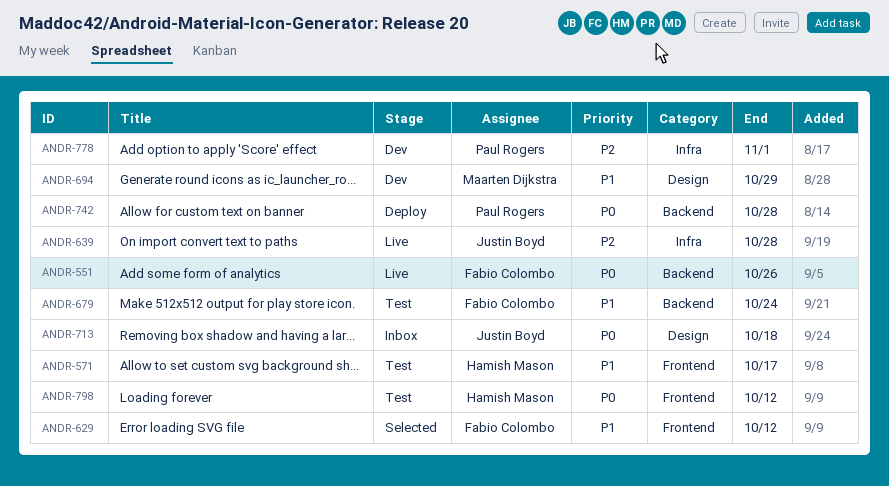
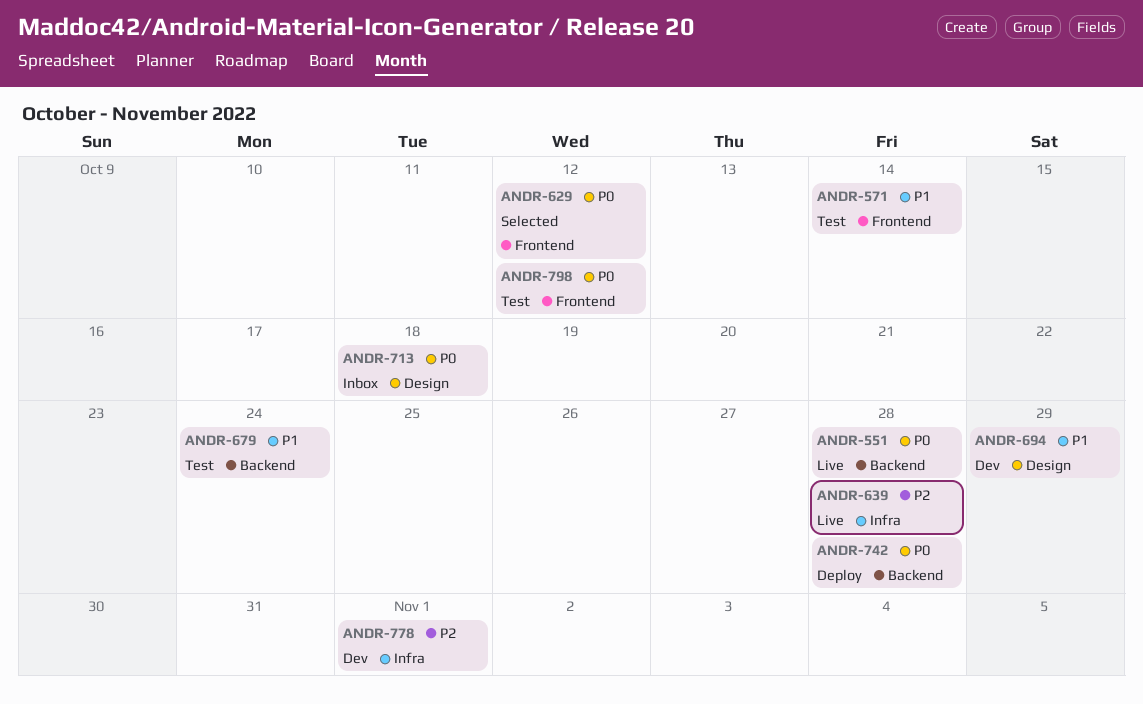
ANDR-551, due: Oct 26 -> Oct 28
ANDR-571, due: Oct 17 -> Oct 14
ANDR-629, priority: P1 -> P0

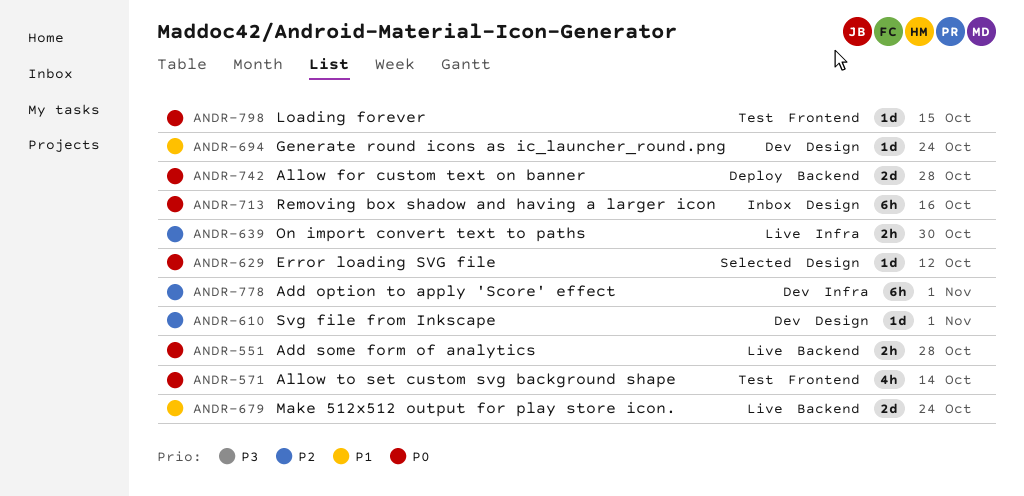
ANDR-571, priority: P1 -> P0
ANDR-610: none -> present
ANDR-629, label: Frontend -> Design
ANDR-639, due: Oct 28 -> Oct 30
ANDR-679, status: Test -> Live
ANDR-694, due: Oct 29 -> Oct 24
ANDR-713, due: Oct 18 -> Oct 16
ANDR-798, due: Oct 12 -> Oct 15

